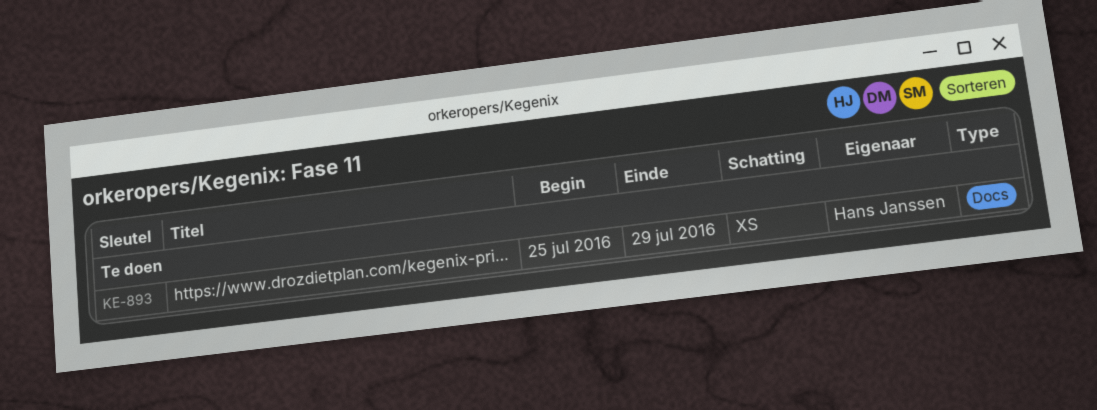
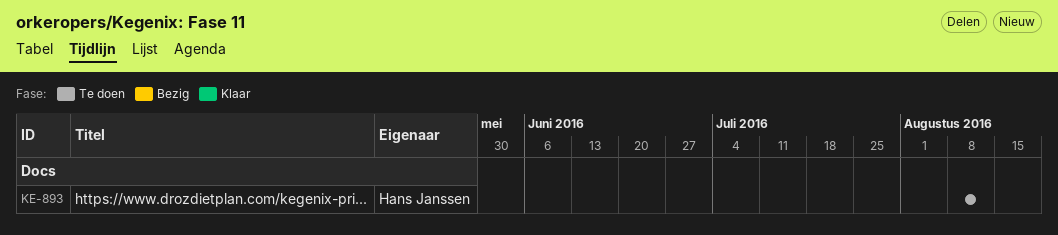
KE-893, start: Jul 25 -> Aug 8
KE-893, due: Jul 29 -> Aug 12

